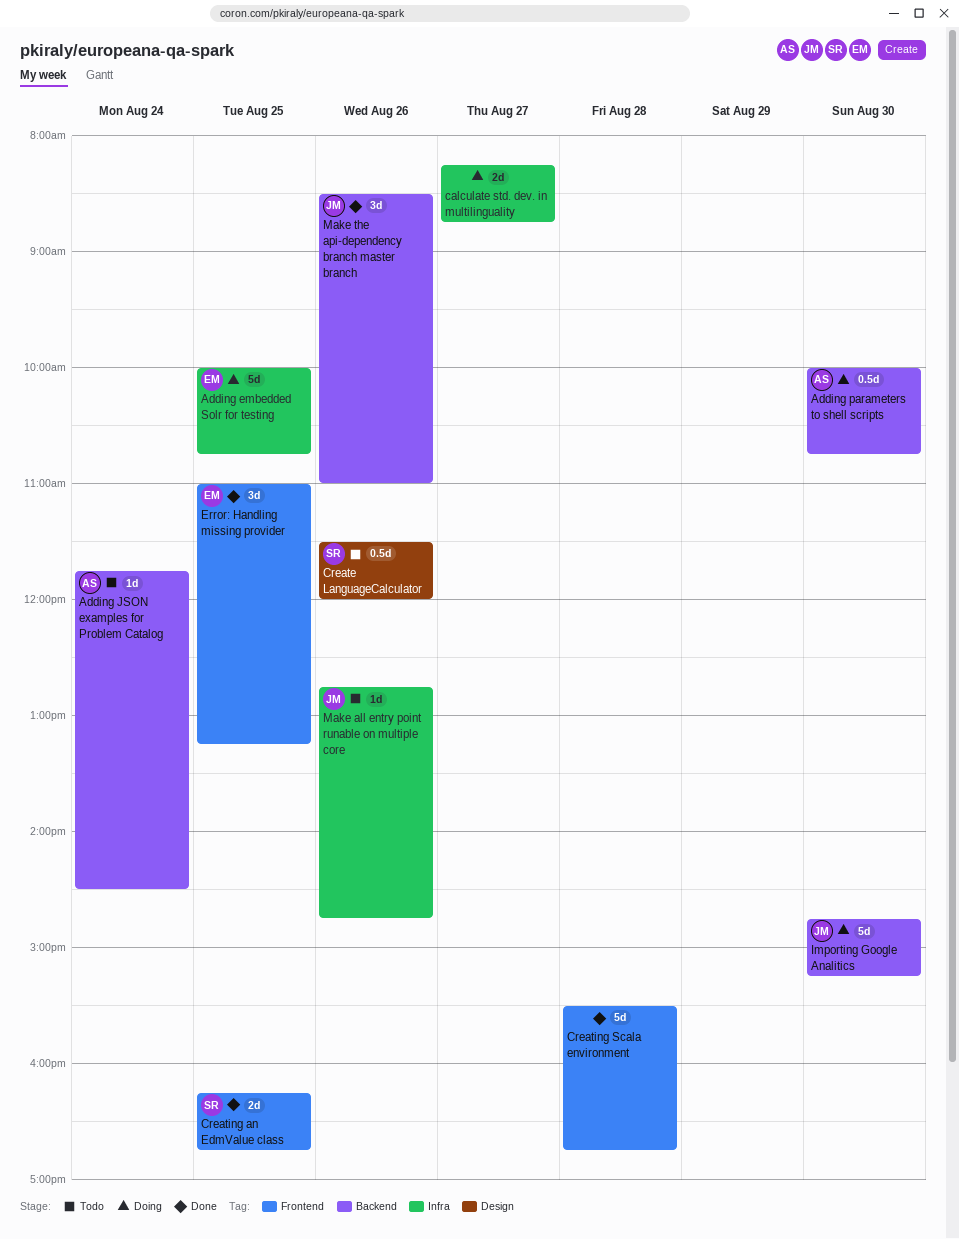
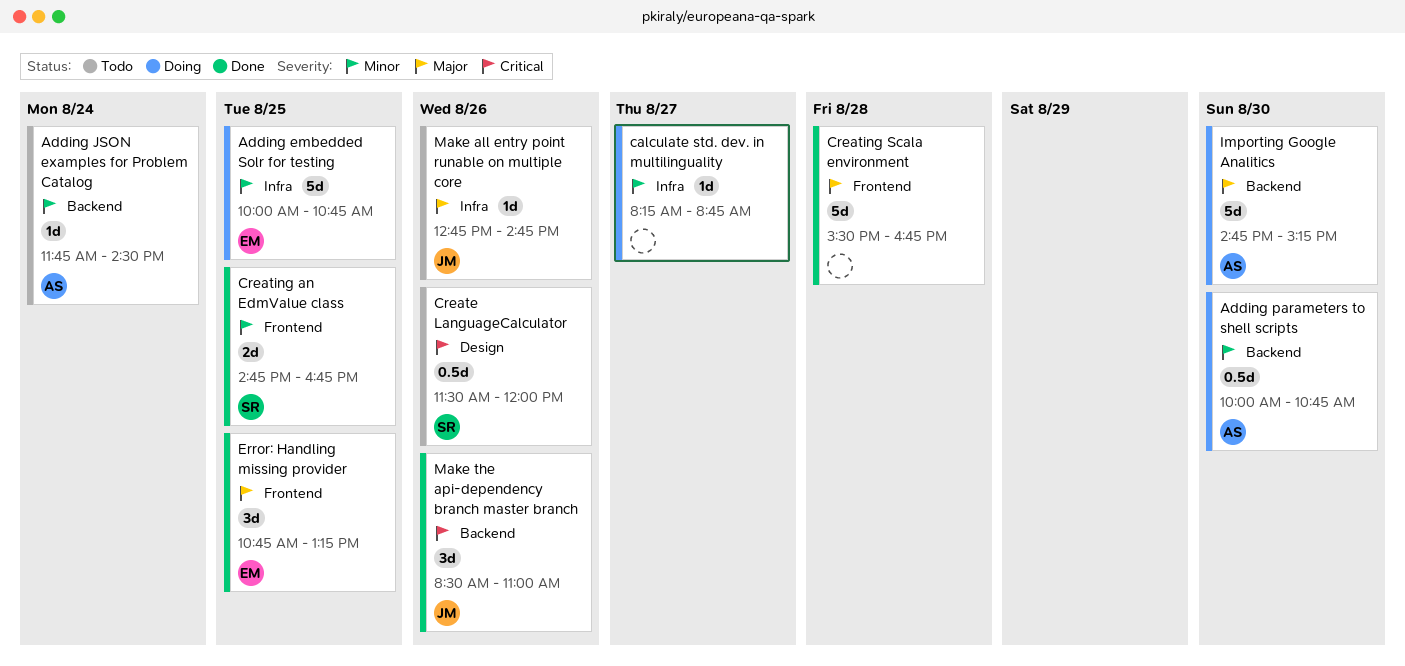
calculate std. dev. in multilinguality, estimate: 2d -> 1d
Creating an EdmValue class, begins: 16:15 -> 14:45
Error: Handling missing provider, begins: 11:00 -> 10:45
Importing Google Analitics, owner: JM -> AS

